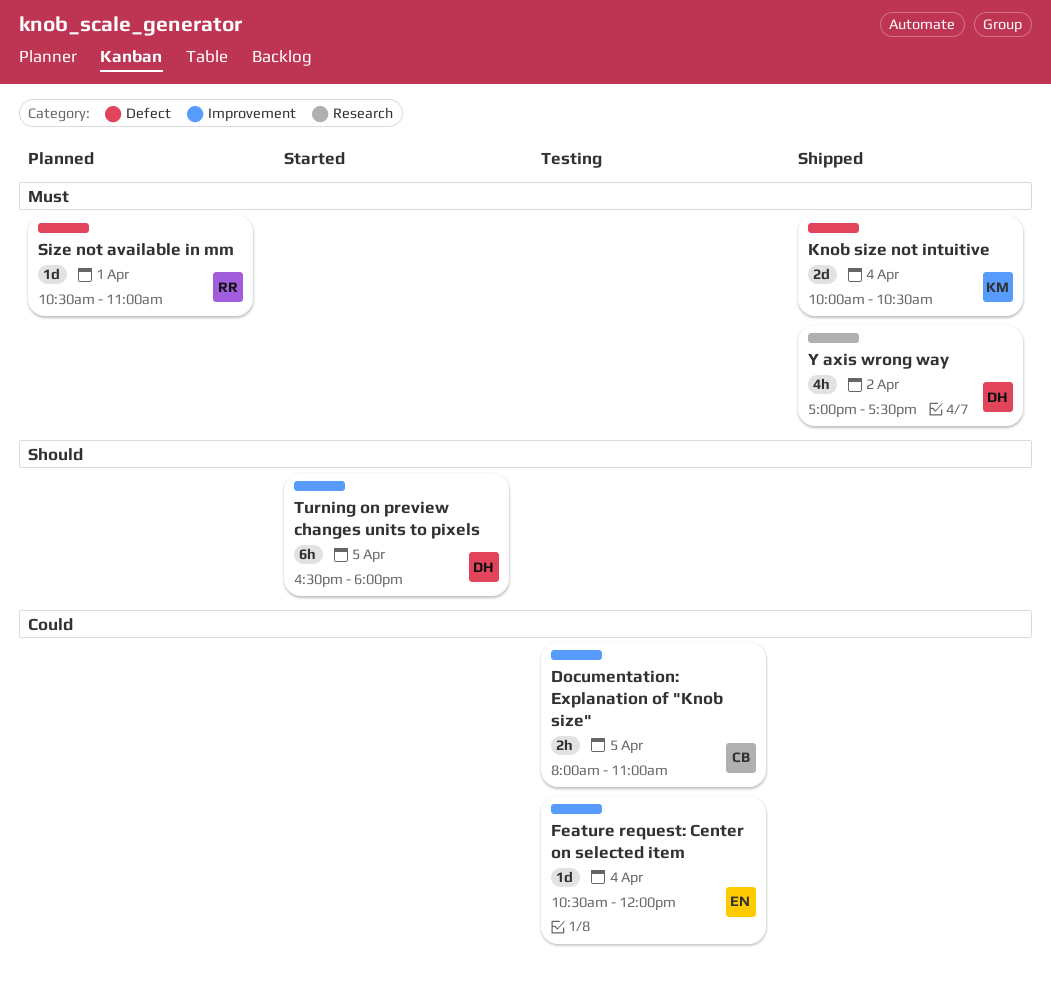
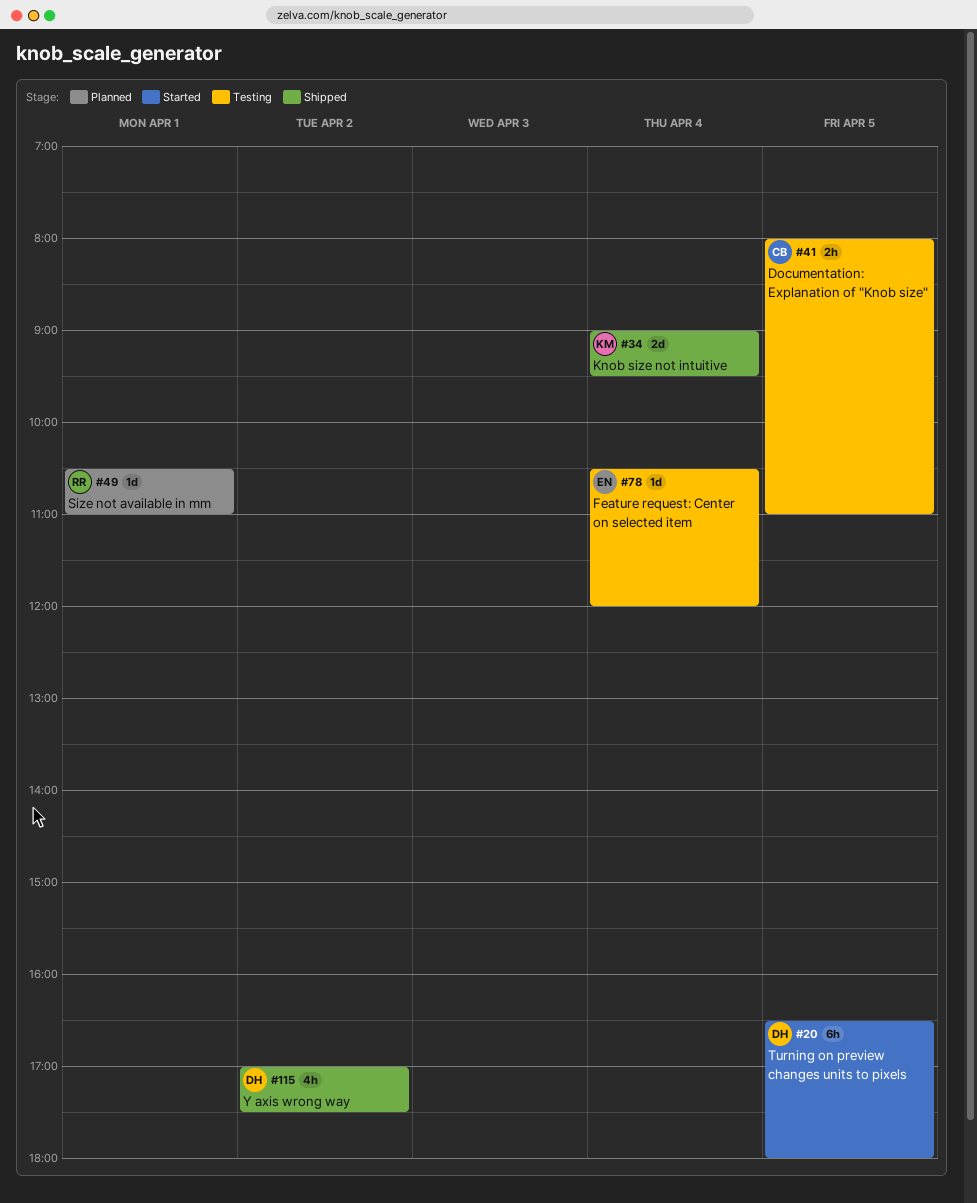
Knob size not intuitive, begins: 10:00 -> 09:00
Knob size not intuitive, ends: 10:30 -> 09:30

